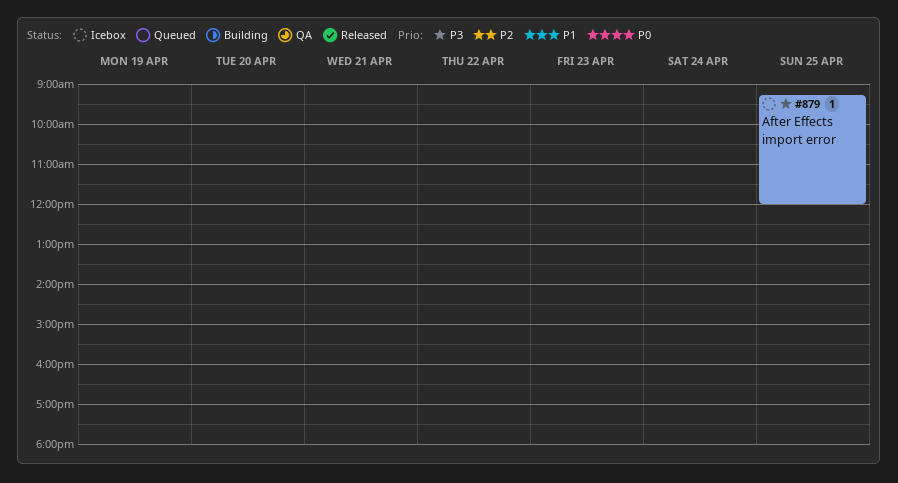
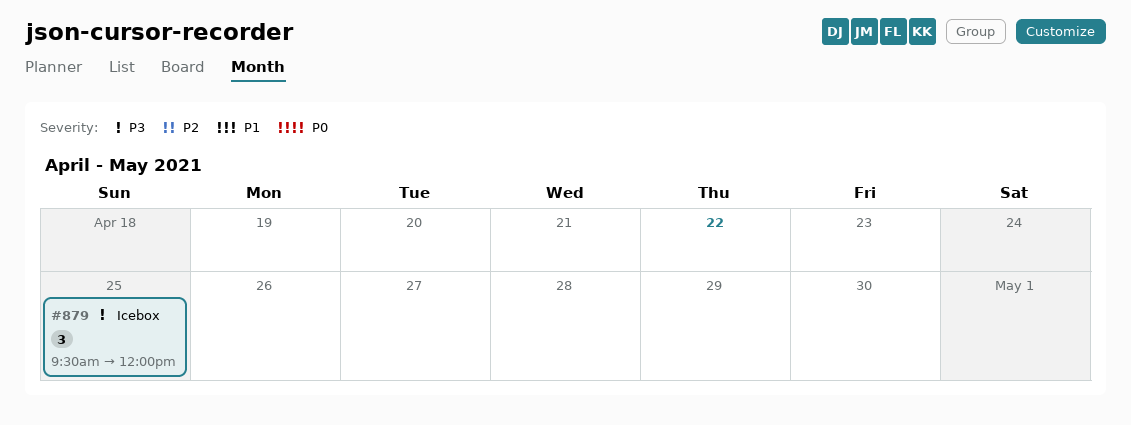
#879, estimate: 1 -> 3
#879, begins: 09:15 -> 09:30

